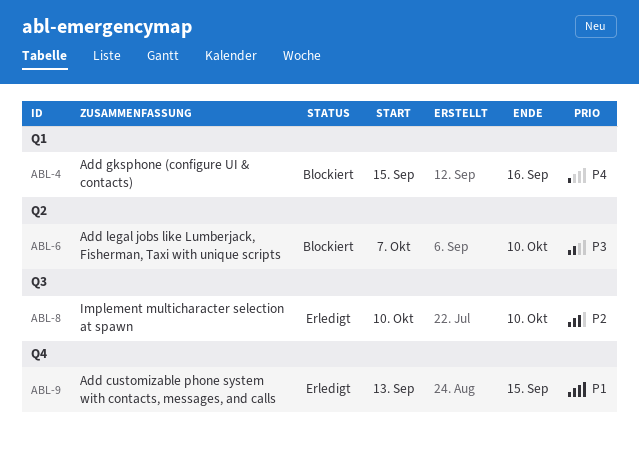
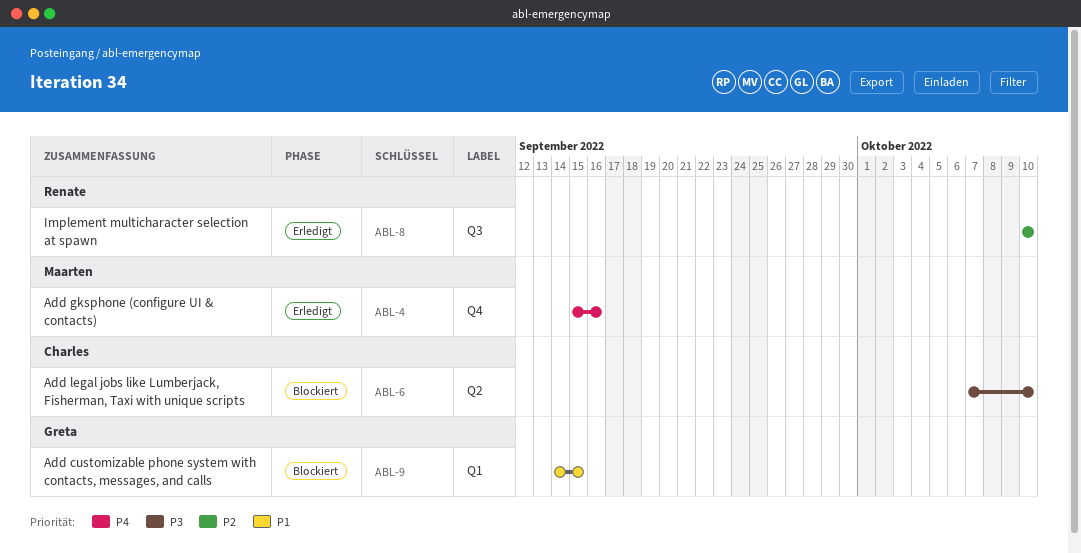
ABL-4, status: Blockiert -> Erledigt
ABL-4, label: Q1 -> Q4
ABL-9, status: Erledigt -> Blockiert
ABL-9, label: Q4 -> Q1
ABL-9, start: Sep 13 -> Sep 14

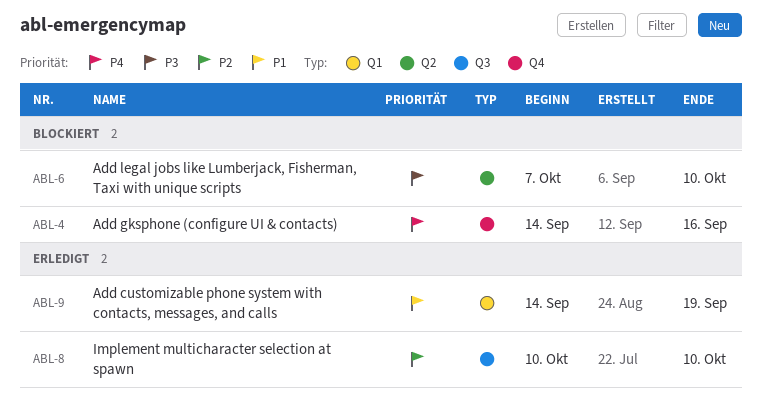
ABL-4, status: Erledigt -> Blockiert
ABL-4, start: Sep 15 -> Sep 14
ABL-9, status: Blockiert -> Erledigt
ABL-9, due: Sep 15 -> Sep 19

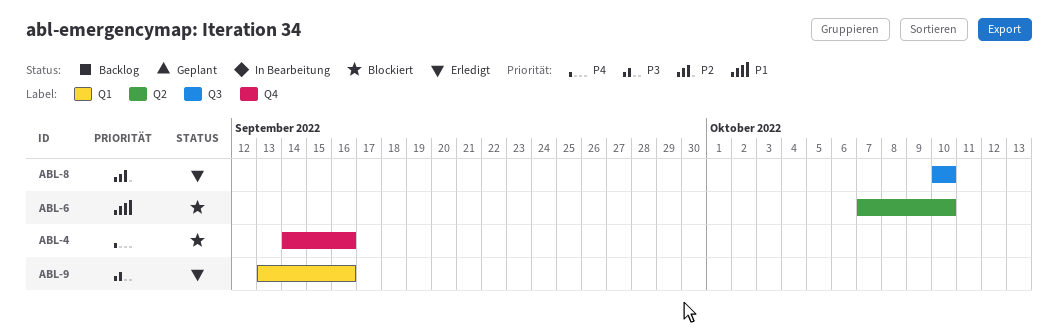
ABL-6, priority: P3 -> P1
ABL-9, priority: P1 -> P3
ABL-9, start: Sep 14 -> Sep 13
ABL-9, due: Sep 19 -> Sep 16

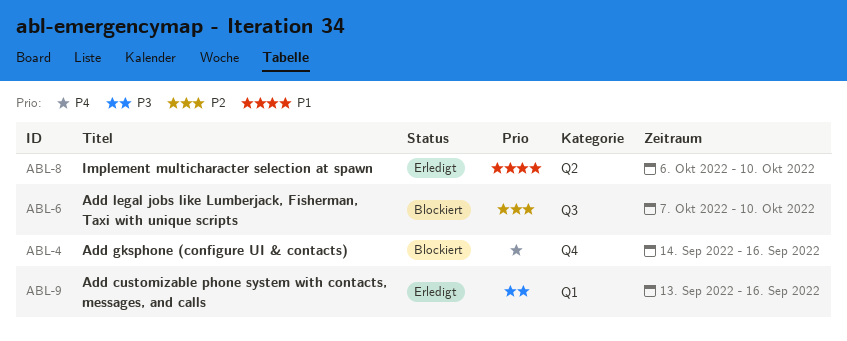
ABL-6, priority: P1 -> P2
ABL-6, label: Q2 -> Q3
ABL-8, priority: P2 -> P1
ABL-8, label: Q3 -> Q2
ABL-8, start: Oct 10 -> Oct 6

